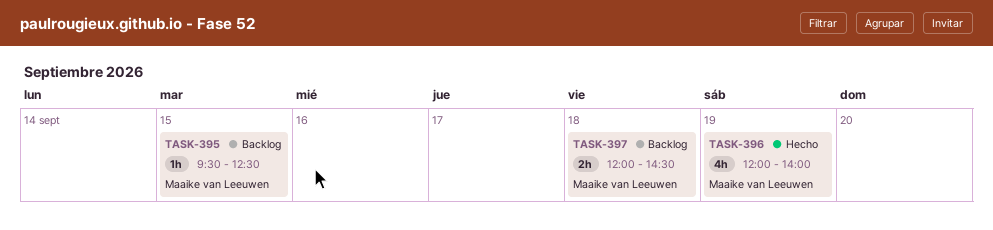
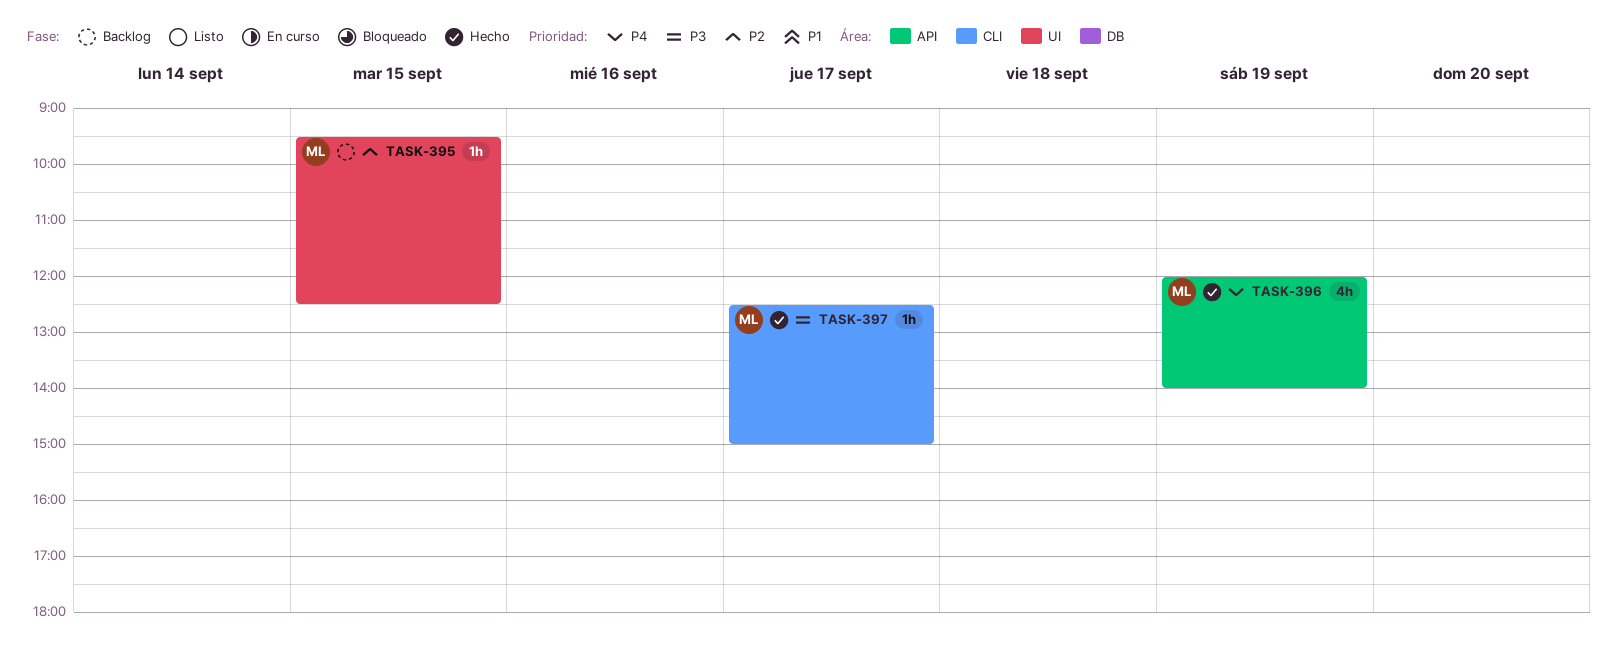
TASK-397, status: Backlog -> Hecho
TASK-397, estimate: 2h -> 1h
TASK-397, day: Sep 18 -> Sep 17
TASK-397, begins: 12:00 -> 12:30
TASK-397, ends: 14:30 -> 15:00

